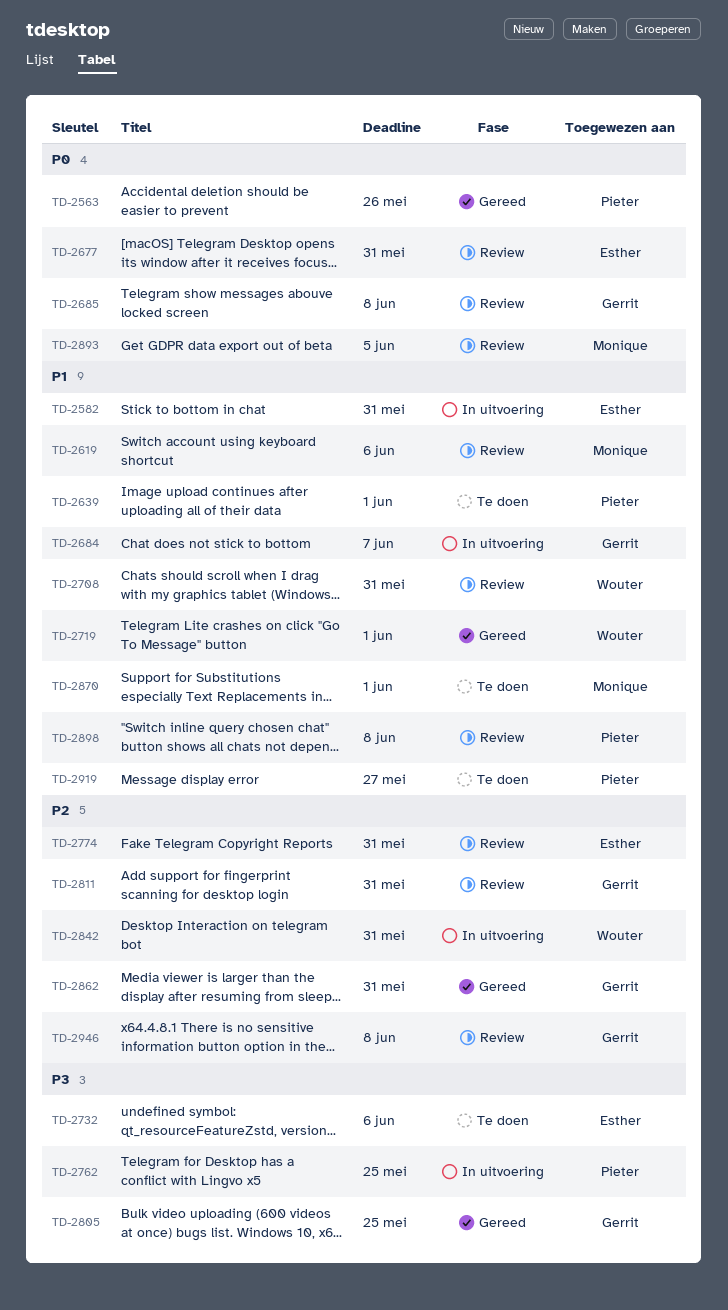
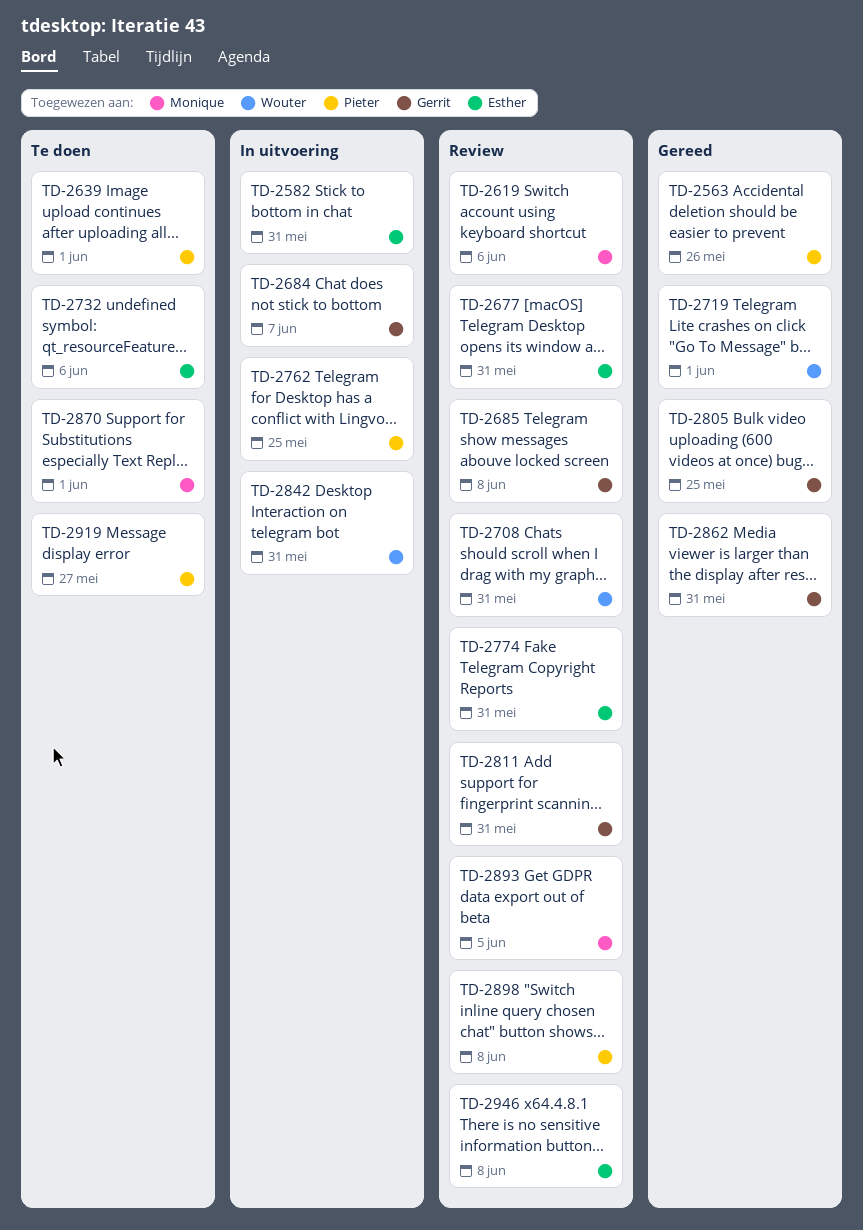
TD-2946, owner: Gerrit -> Esther

